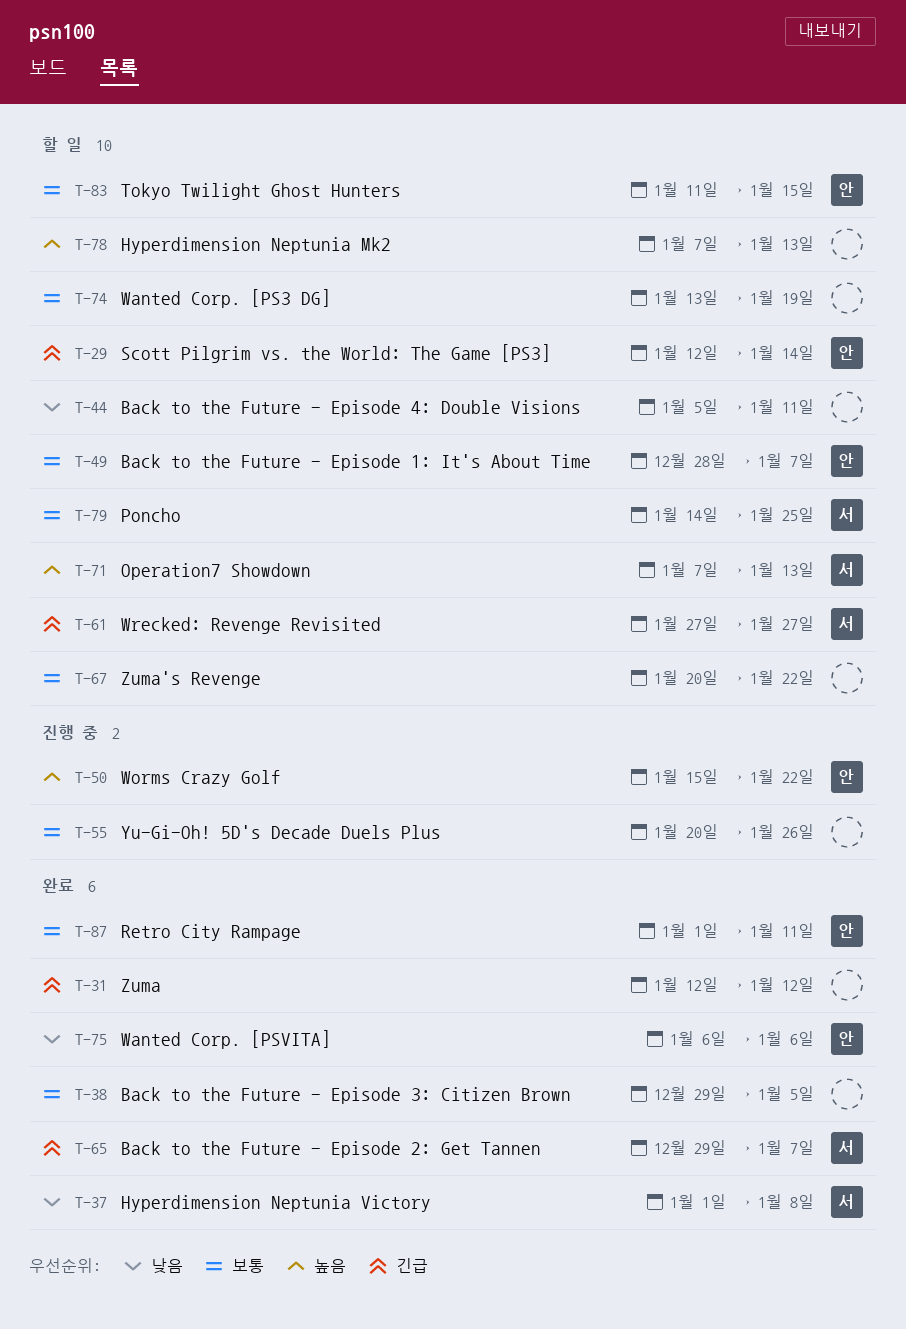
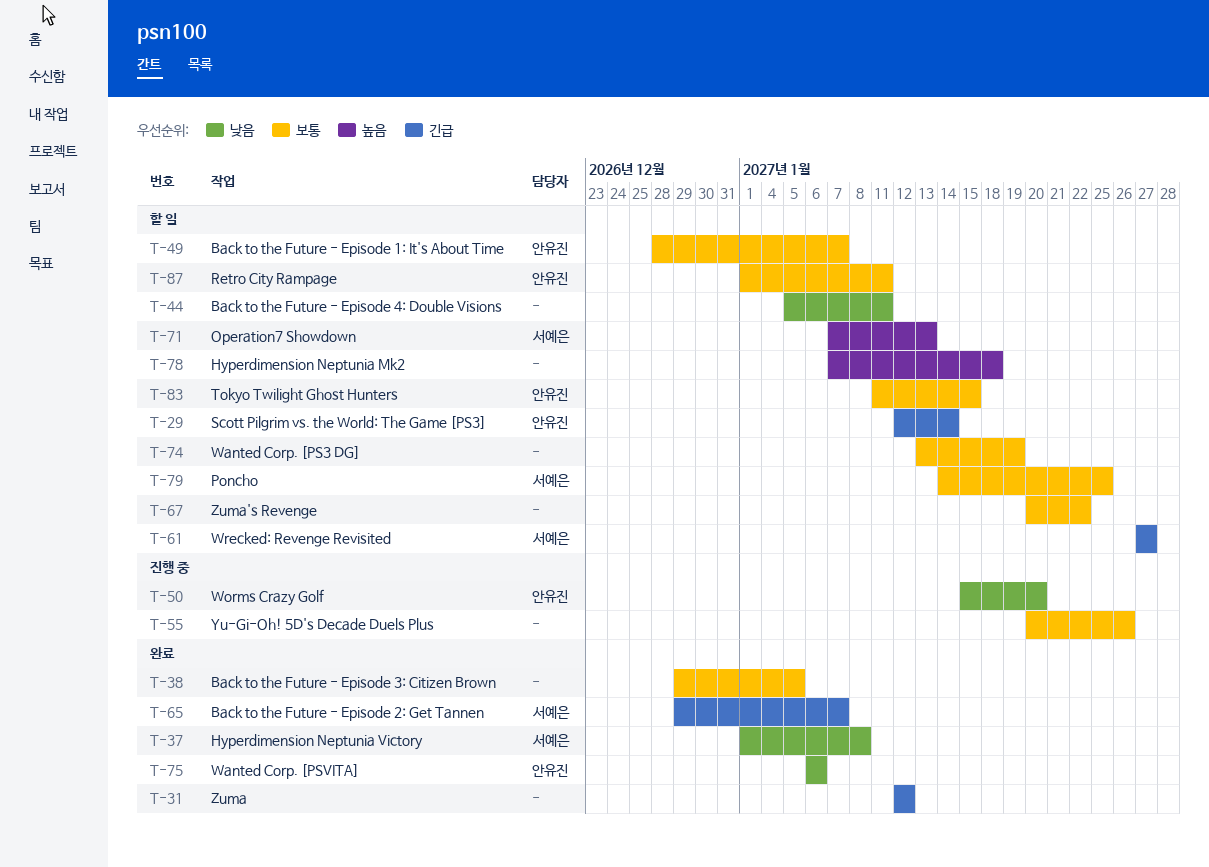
T-50, priority: 높음 -> 낮음
T-50, due: Jan 22 -> Jan 20
T-78, due: Jan 13 -> Jan 18
T-87, status: 완료 -> 할 일

